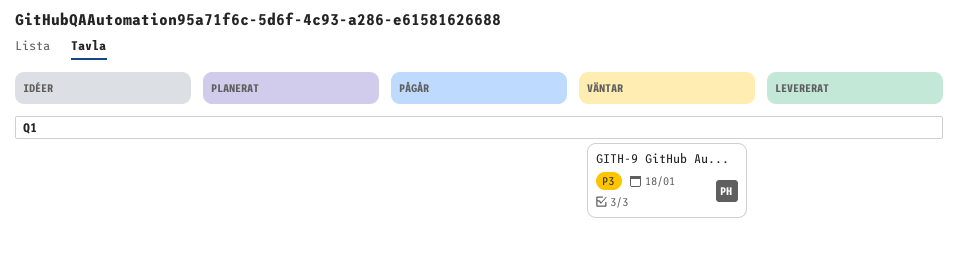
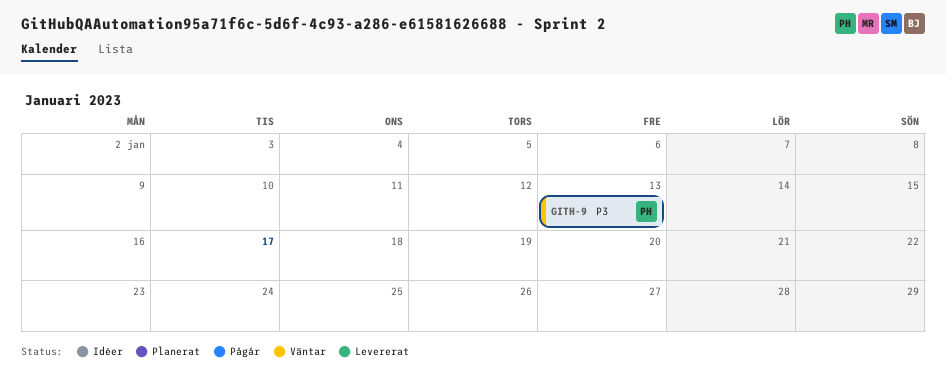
GITH-9, due: Jan 18 -> Jan 13

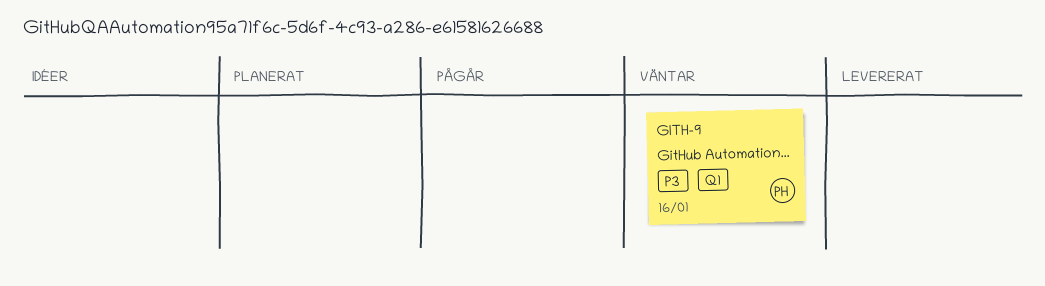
GITH-9, due: Jan 13 -> Jan 16

